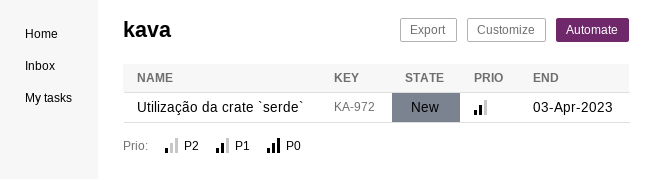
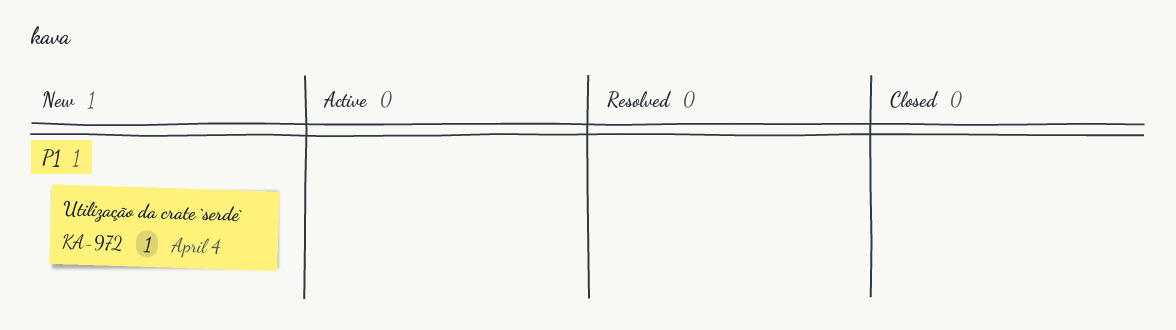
KA-972, due: Apr 3 -> Apr 4

